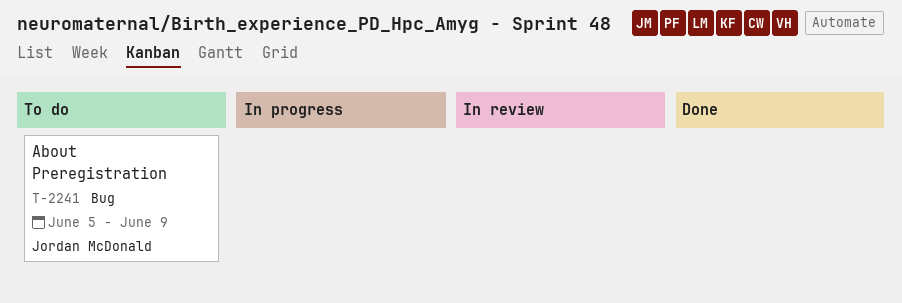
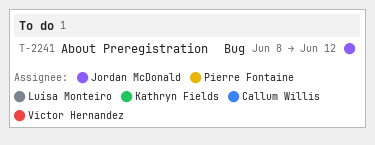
T-2241, start: Jun 5 -> Jun 8
T-2241, due: Jun 9 -> Jun 12

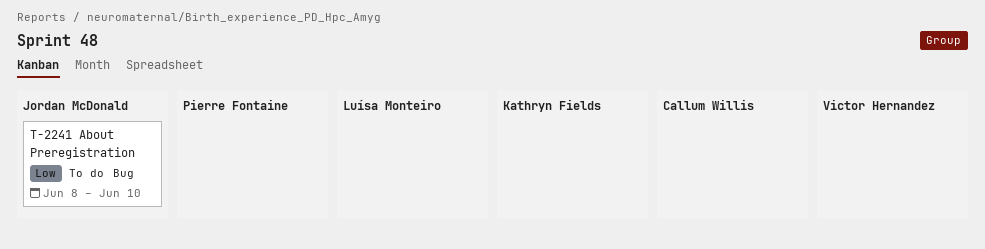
T-2241, due: Jun 12 -> Jun 10

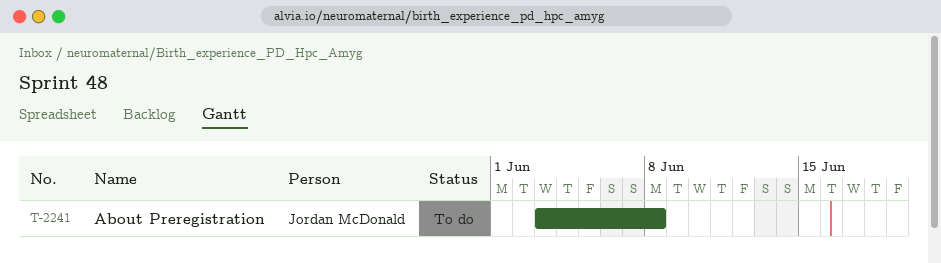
T-2241, start: Jun 8 -> Jun 3
T-2241, due: Jun 10 -> Jun 8

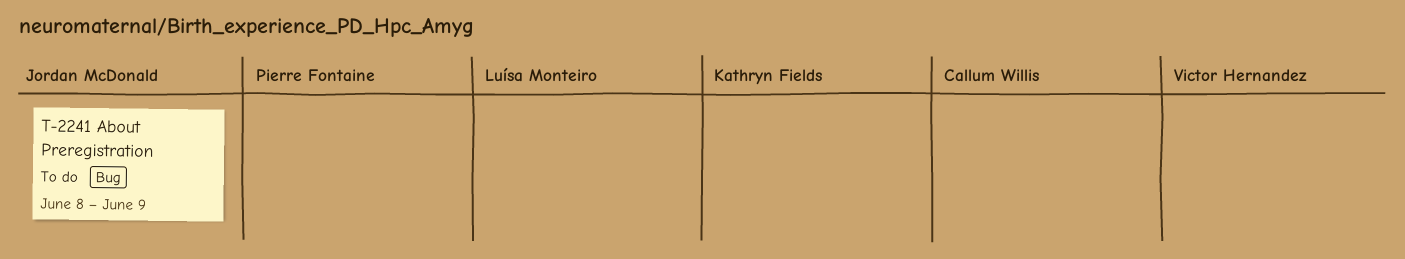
T-2241, start: Jun 3 -> Jun 8
T-2241, due: Jun 8 -> Jun 9

